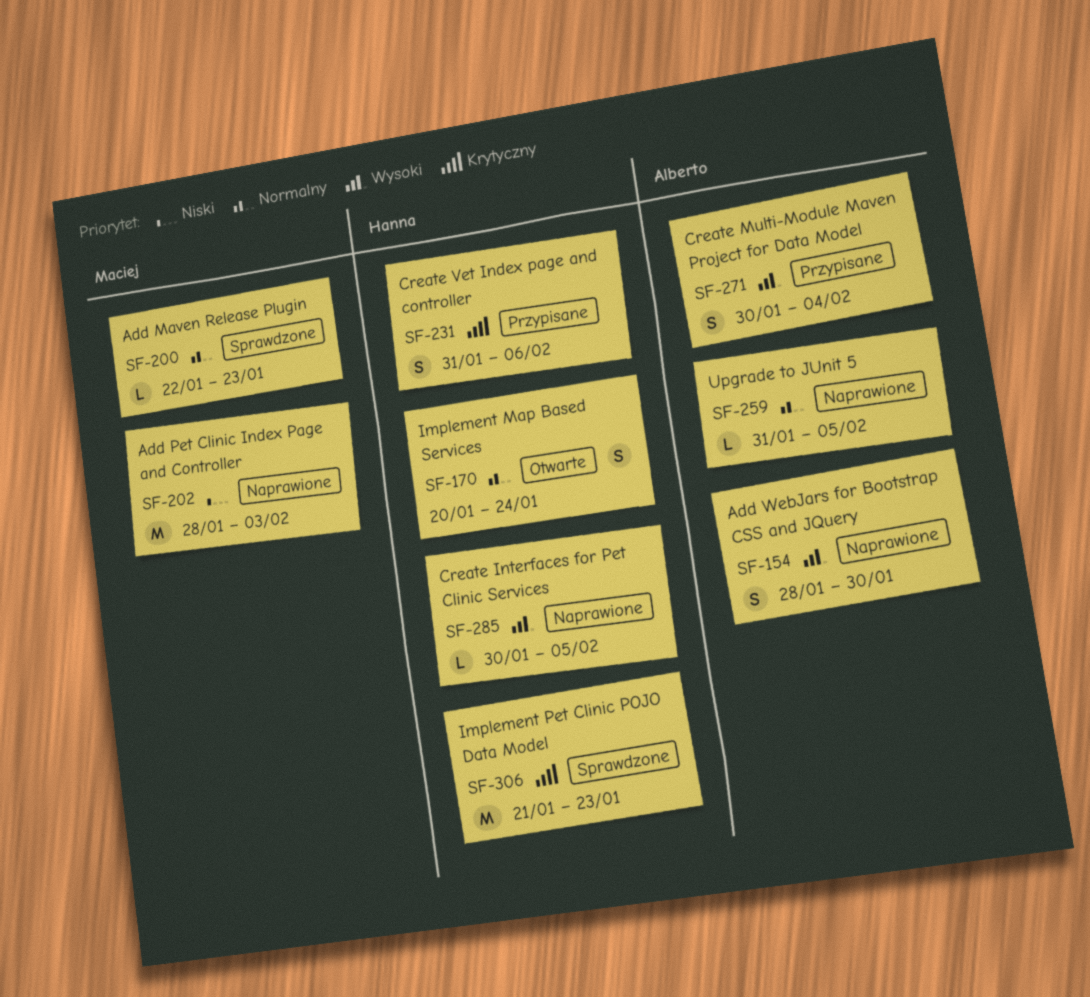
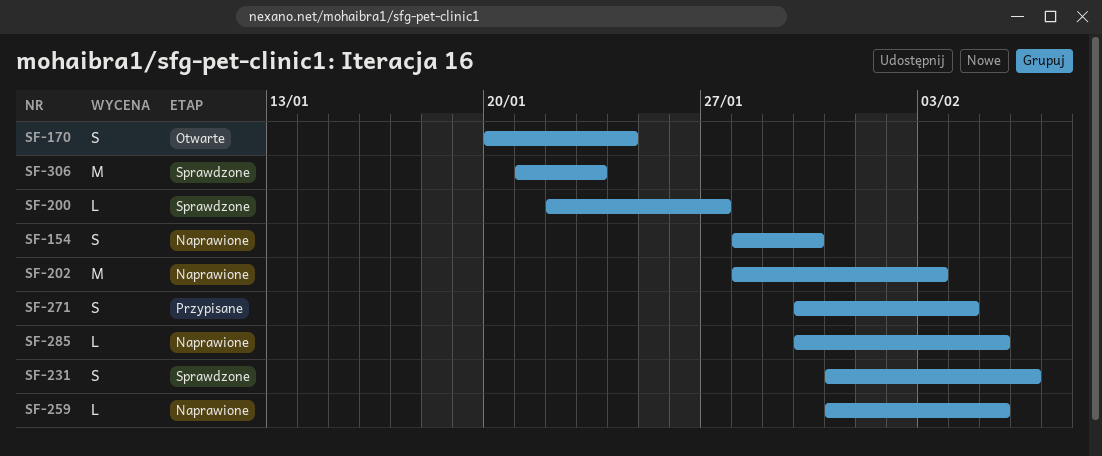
SF-200, due: Jan 23 -> Jan 27
SF-231, status: Przypisane -> Sprawdzone

